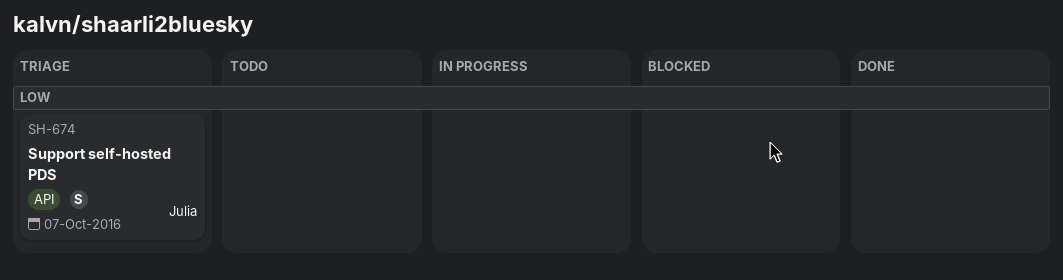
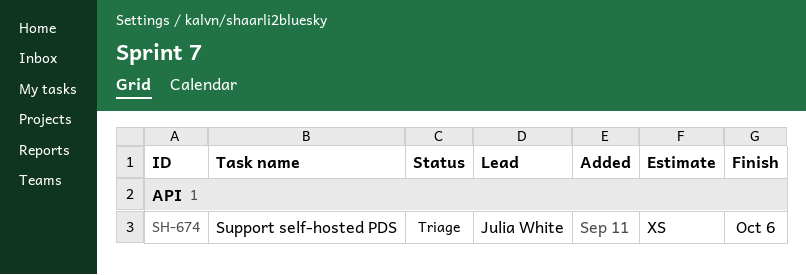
SH-674, estimate: S -> XS
SH-674, due: Oct 7 -> Oct 6

